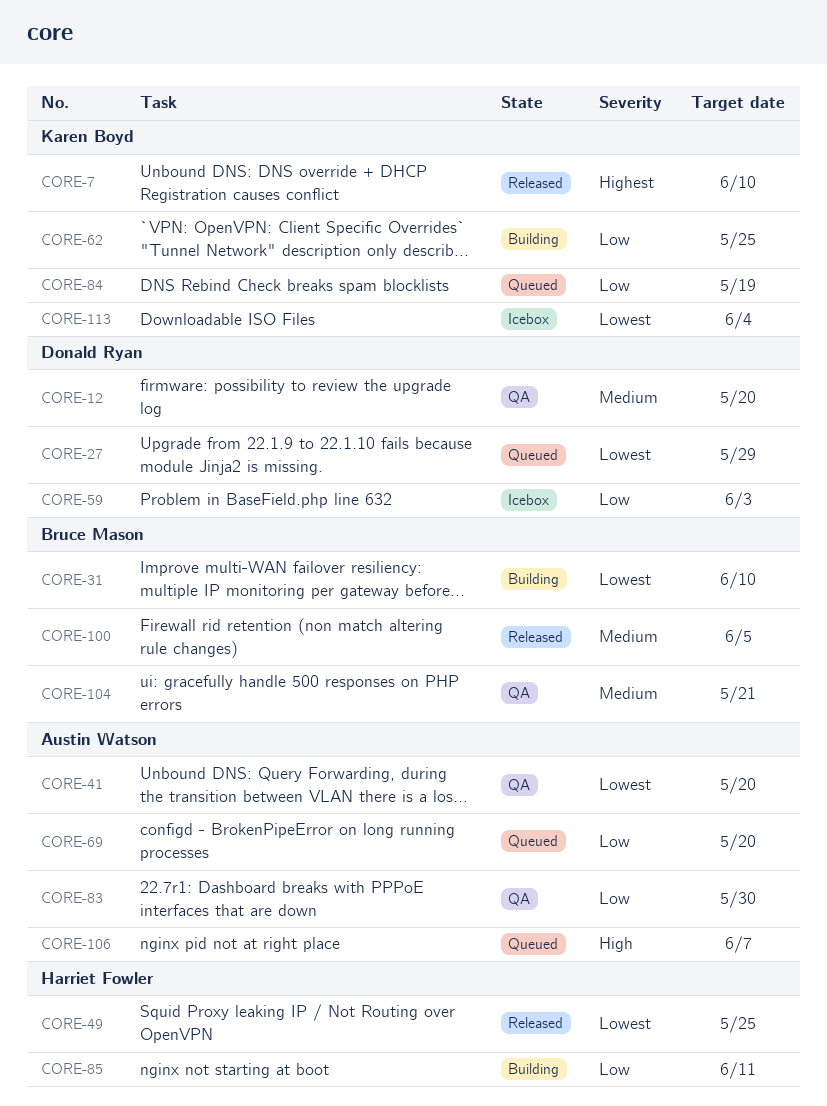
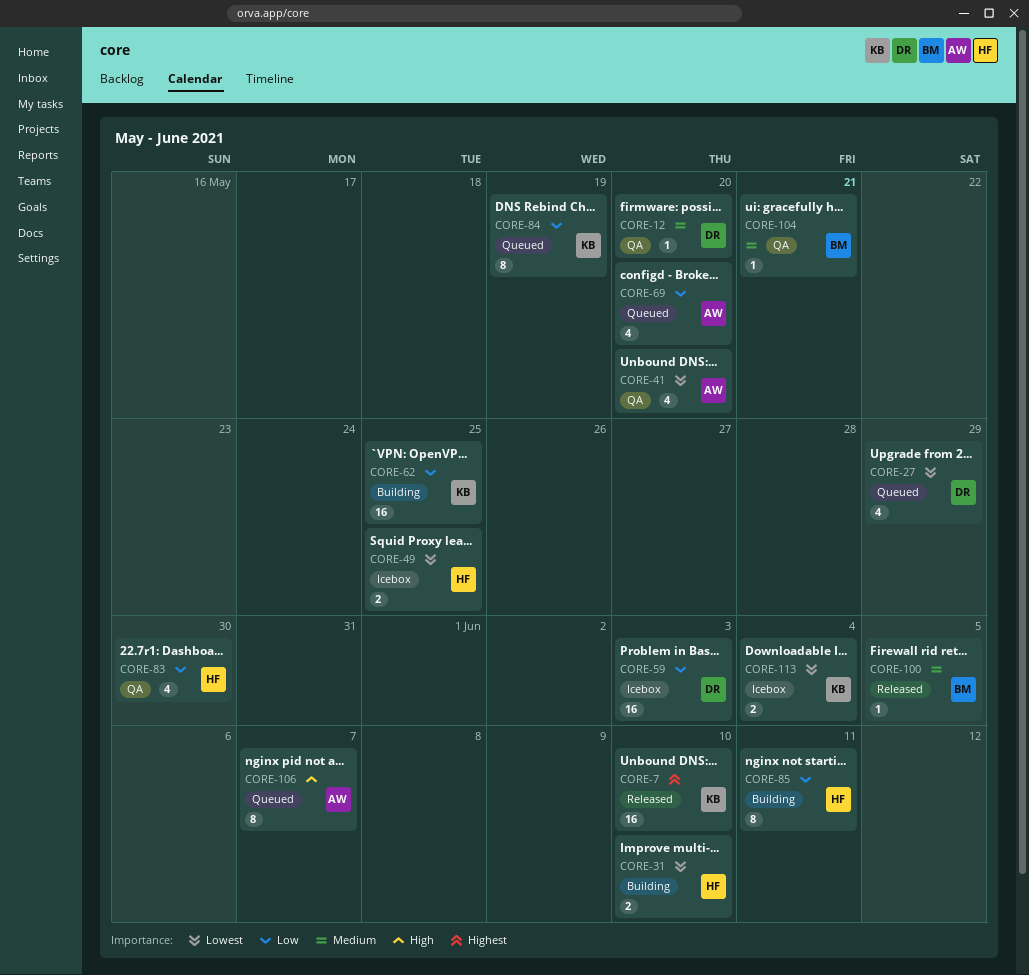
CORE-31, owner: Bruce Mason -> Harriet Fowler
CORE-49, status: Released -> Icebox
CORE-83, owner: Austin Watson -> Harriet Fowler

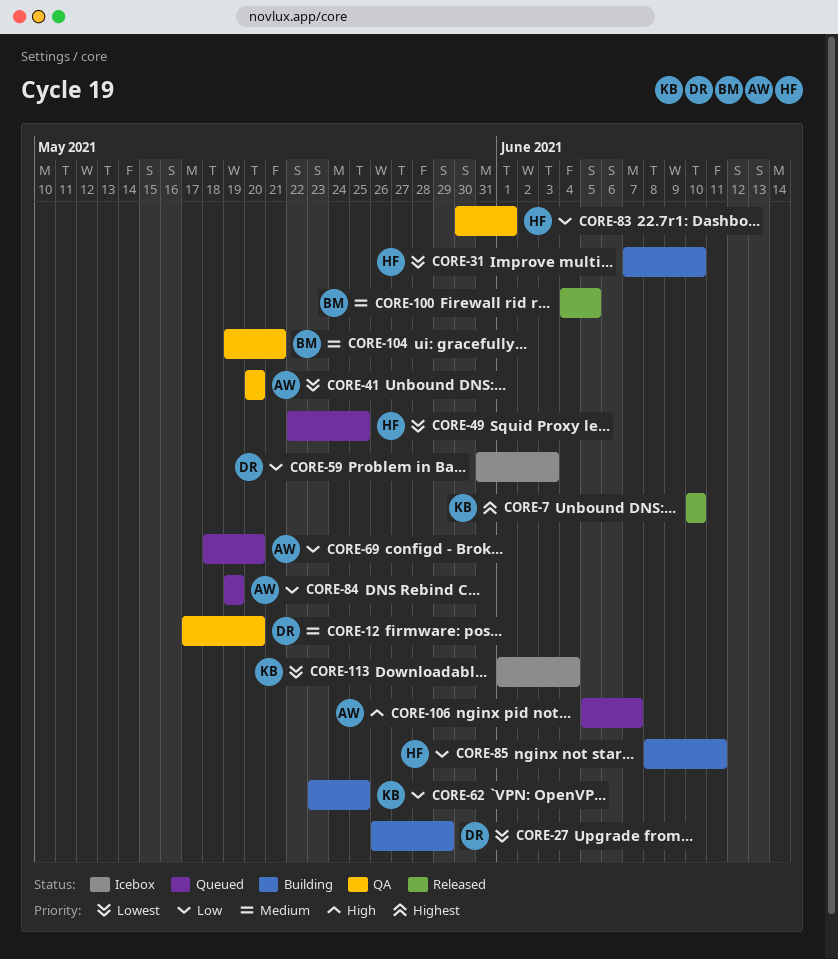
CORE-27, status: Queued -> Building
CORE-49, status: Icebox -> Queued
CORE-83, due: May 30 -> Jun 1
CORE-84, owner: KB -> AW

